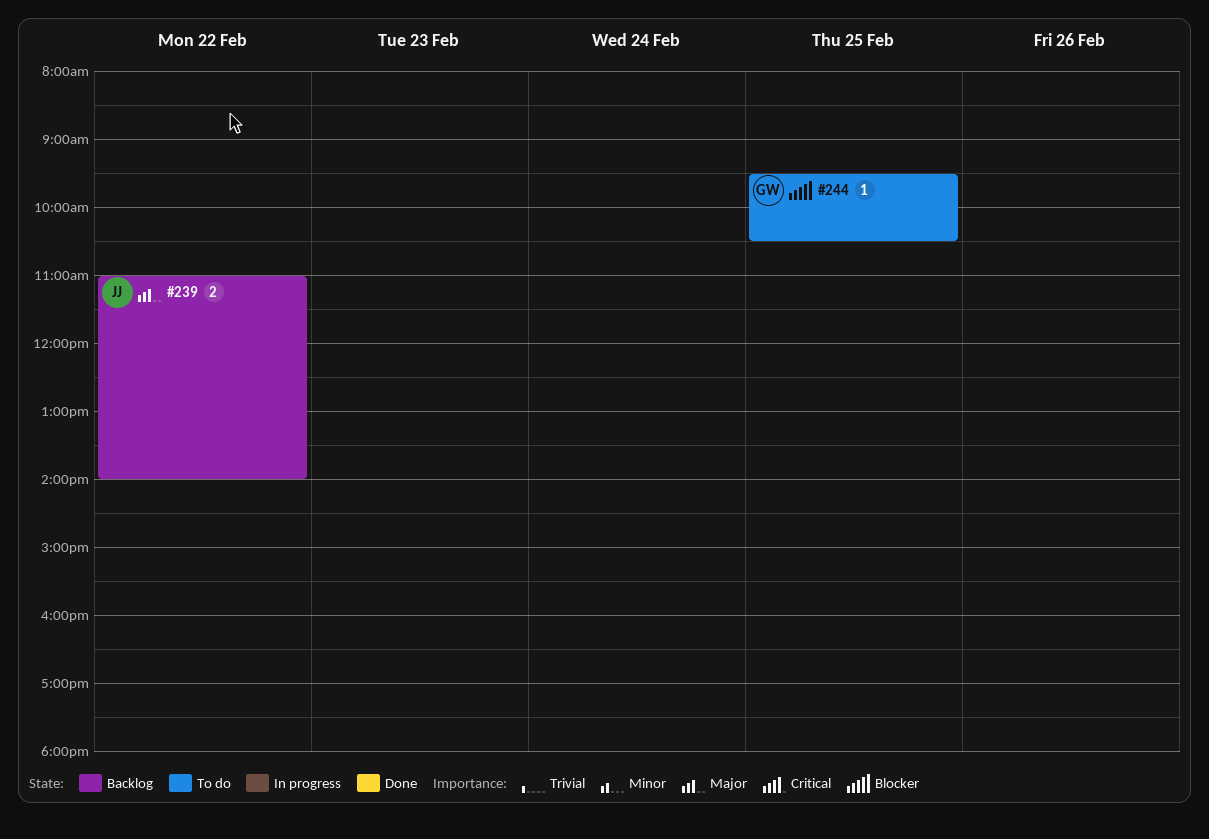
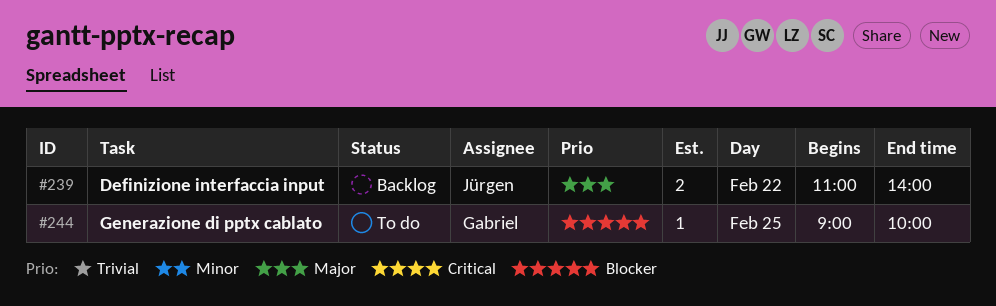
#244, begins: 09:30 -> 09:00
#244, ends: 10:30 -> 10:00

